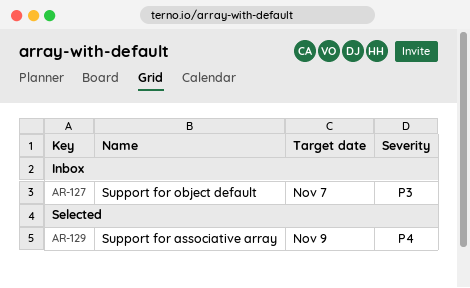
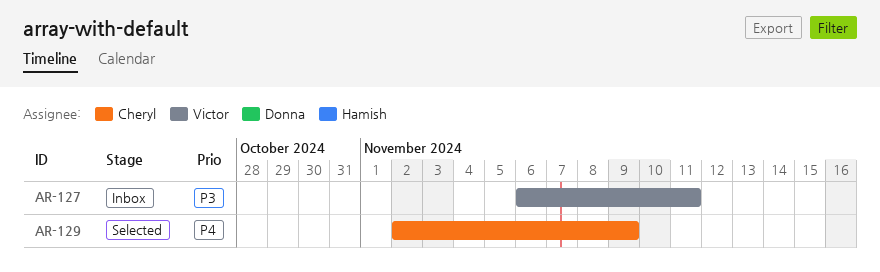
AR-127, due: Nov 7 -> Nov 11

